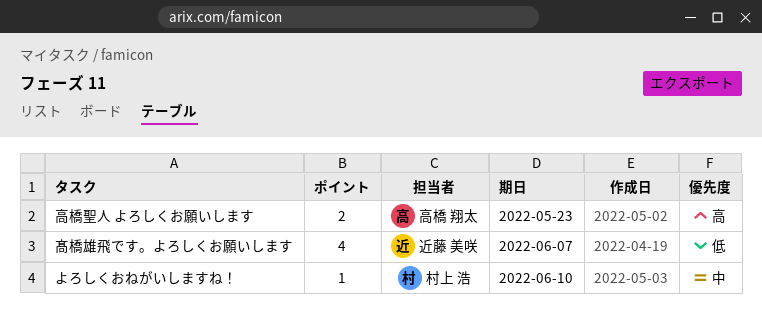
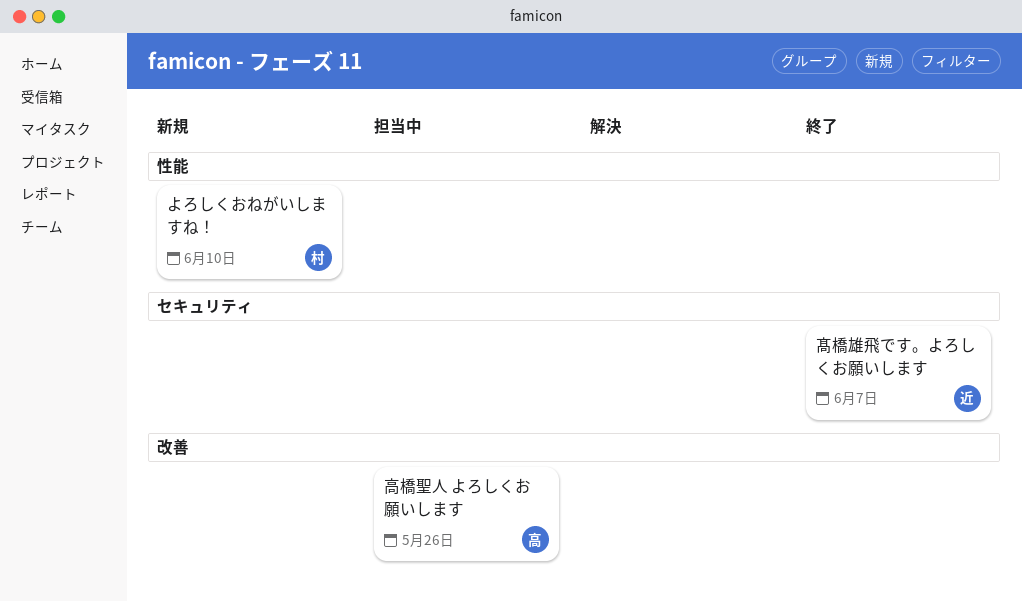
高橋聖人 よろしくお願いします, due: May 23 -> May 26

